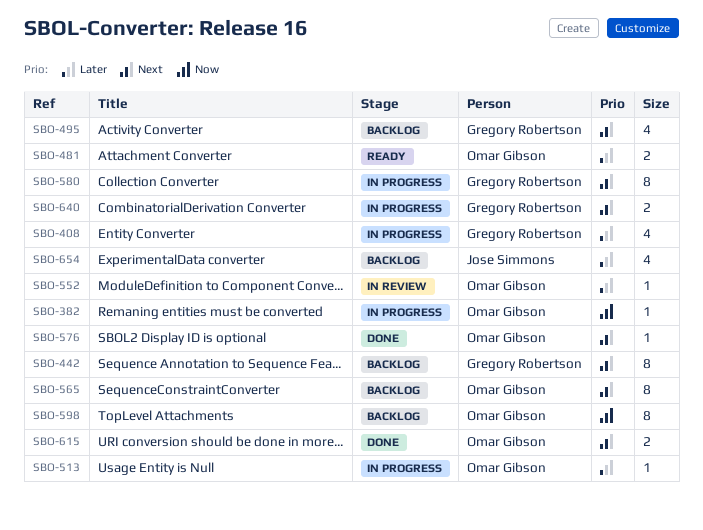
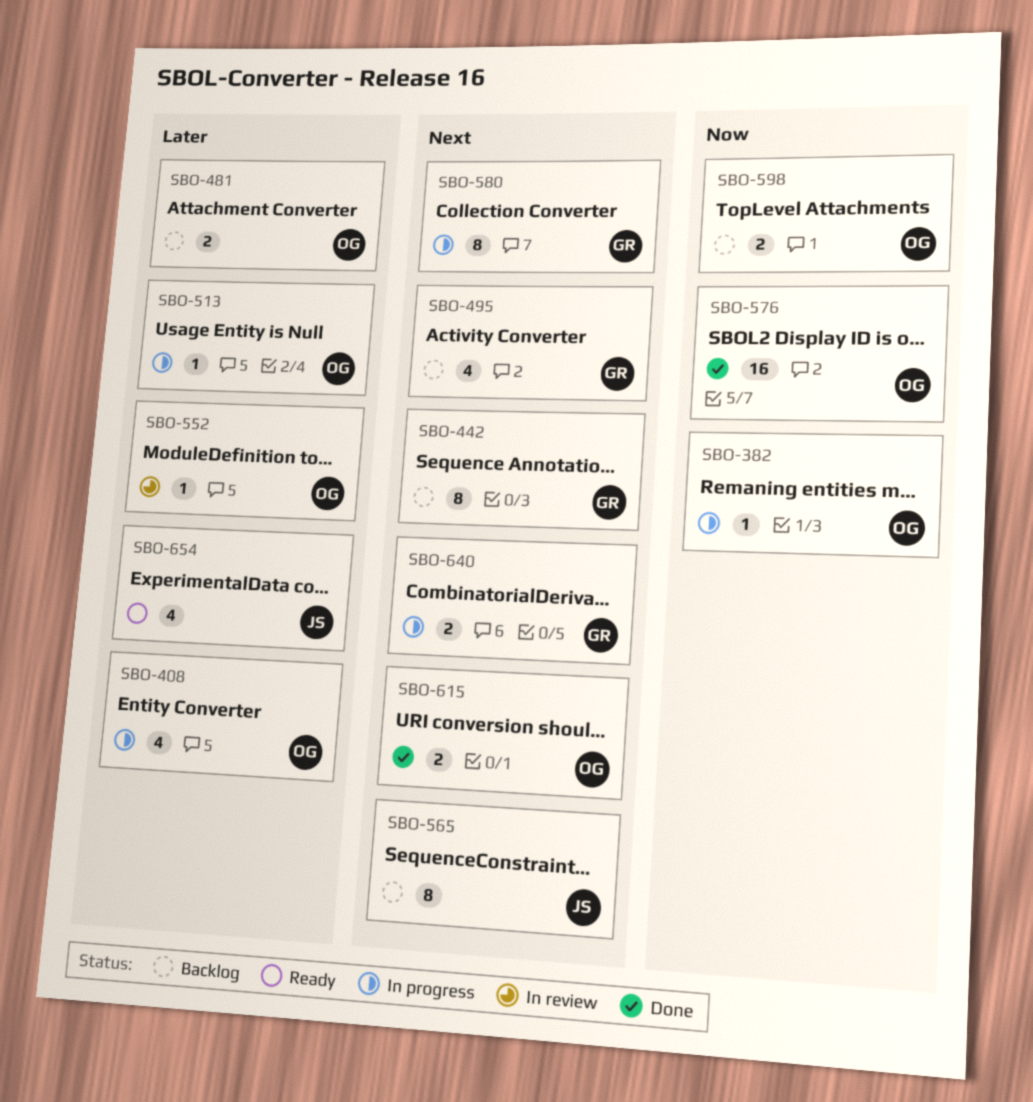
SBO-408, owner: Gregory Robertson -> Omar Gibson
SBO-481, status: Ready -> Backlog
SBO-565, owner: Omar Gibson -> Jose Simmons
SBO-576, priority: Next -> Now
SBO-576, estimate: 1 -> 16
SBO-598, estimate: 8 -> 2
SBO-654, status: Backlog -> Ready

